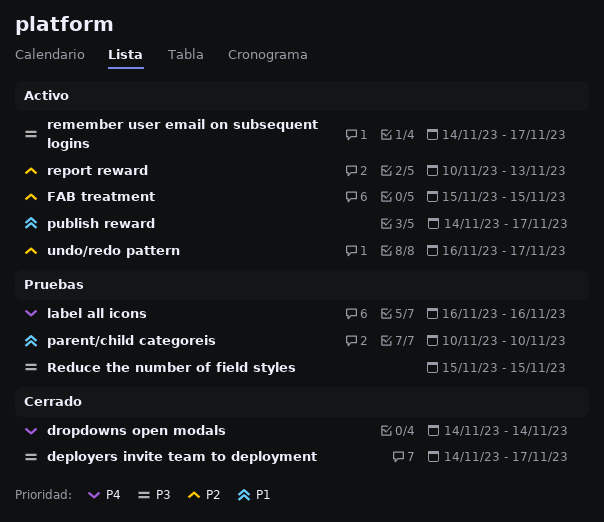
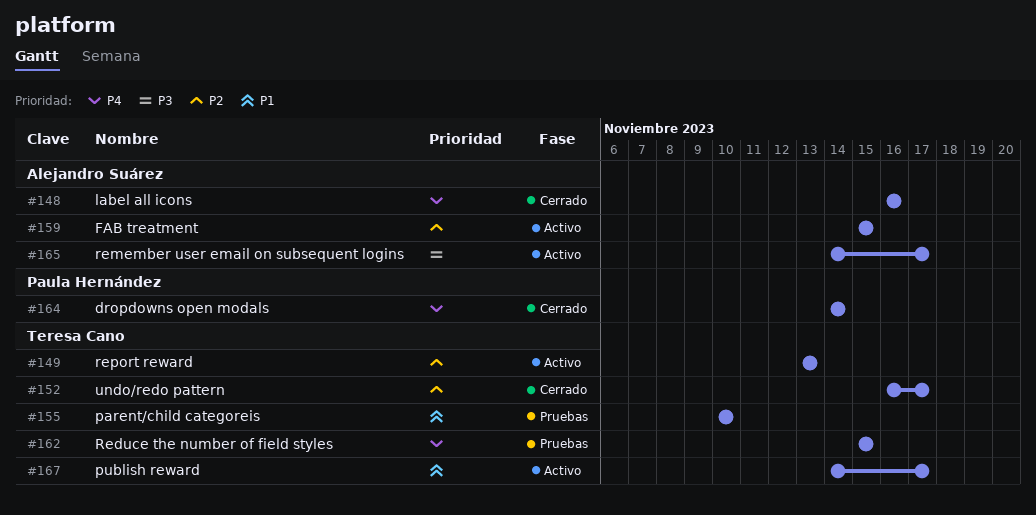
deployers invite team to deployment: present -> none
label all icons, status: Pruebas -> Cerrado
Reduce the number of field styles, priority: P3 -> P4
report reward, start: Nov 10 -> Nov 13
undo/redo pattern, status: Activo -> Cerrado

